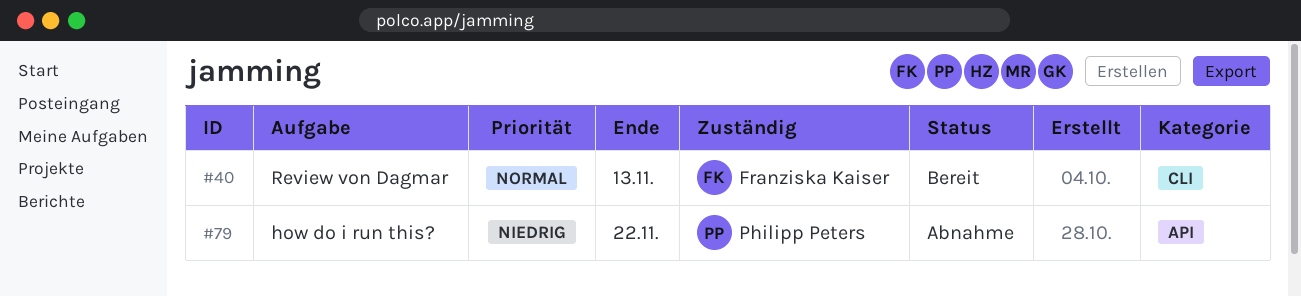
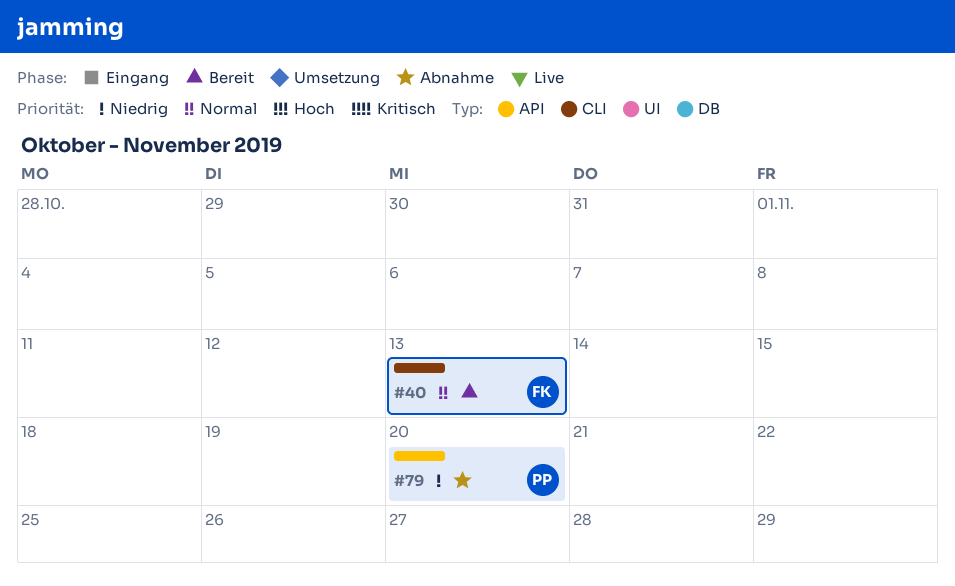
#79, due: Nov 22 -> Nov 20

